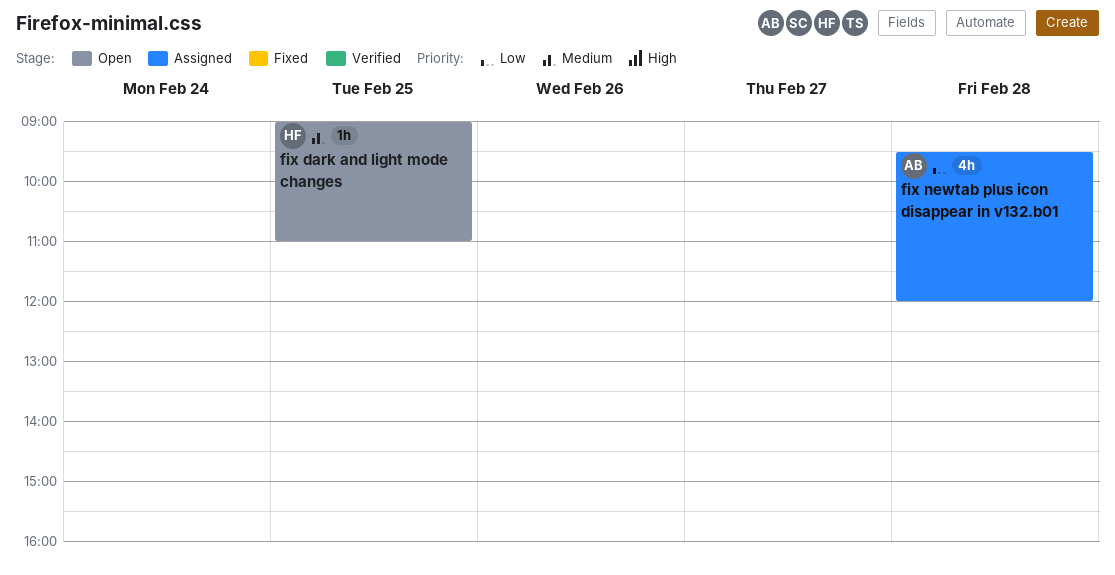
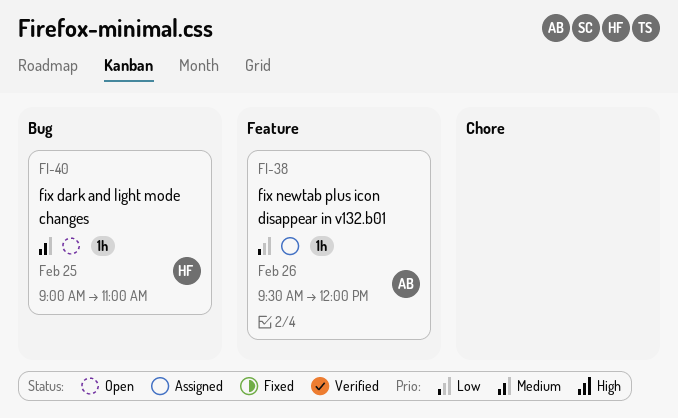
fix newtab plus icon disappear in v132.b01, estimate: 4h -> 1h
fix newtab plus icon disappear in v132.b01, day: Feb 28 -> Feb 26

